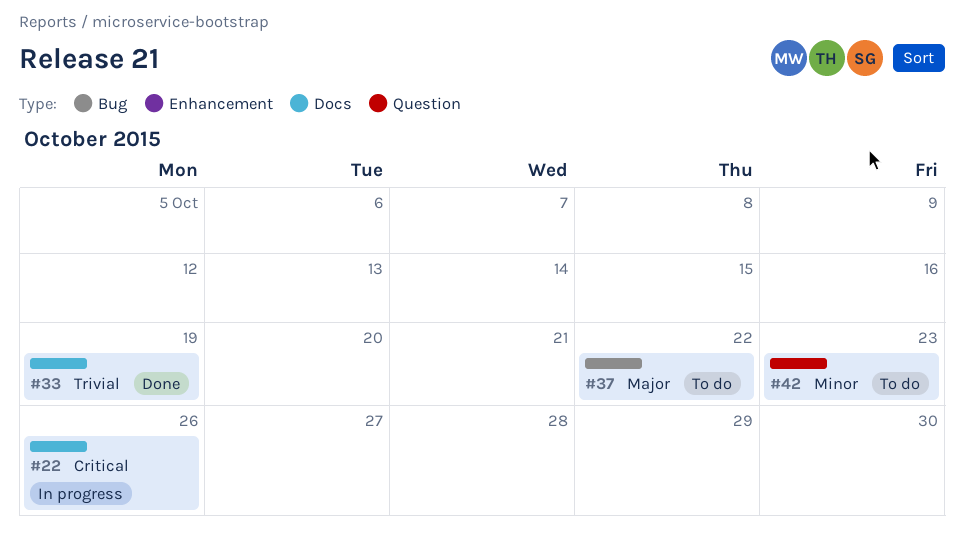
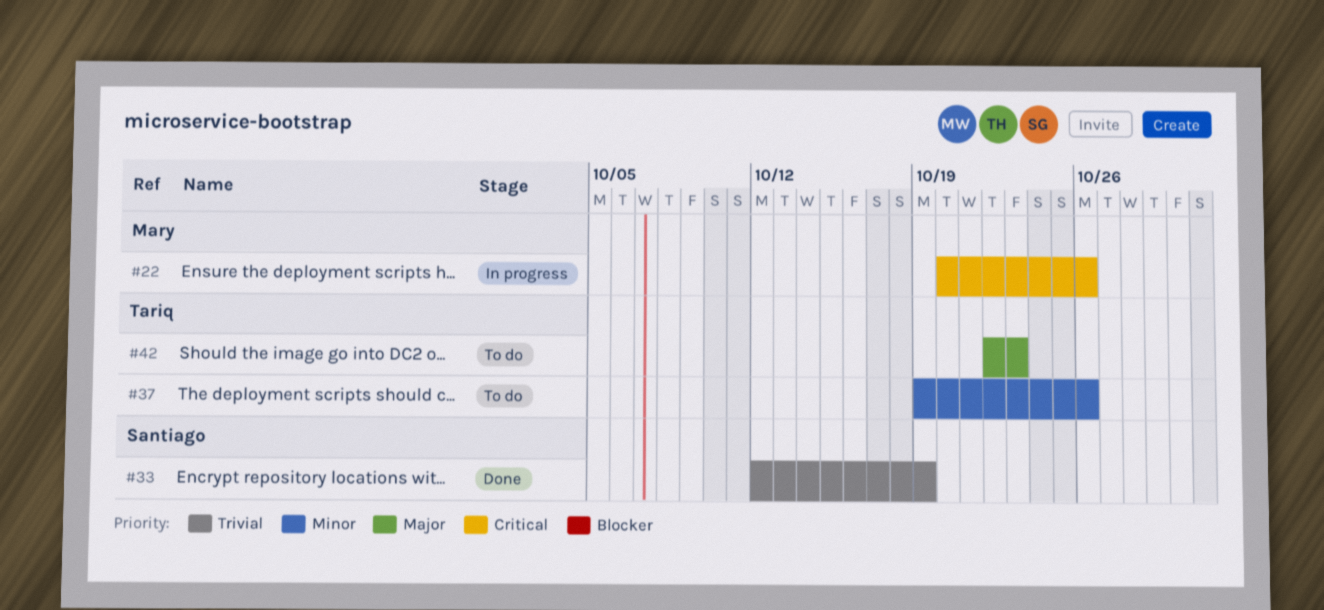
#37, priority: Major -> Minor
#37, due: Oct 22 -> Oct 26
#42, priority: Minor -> Major

